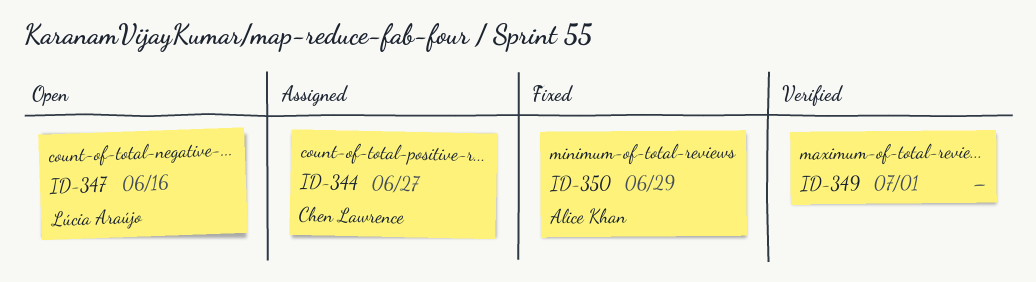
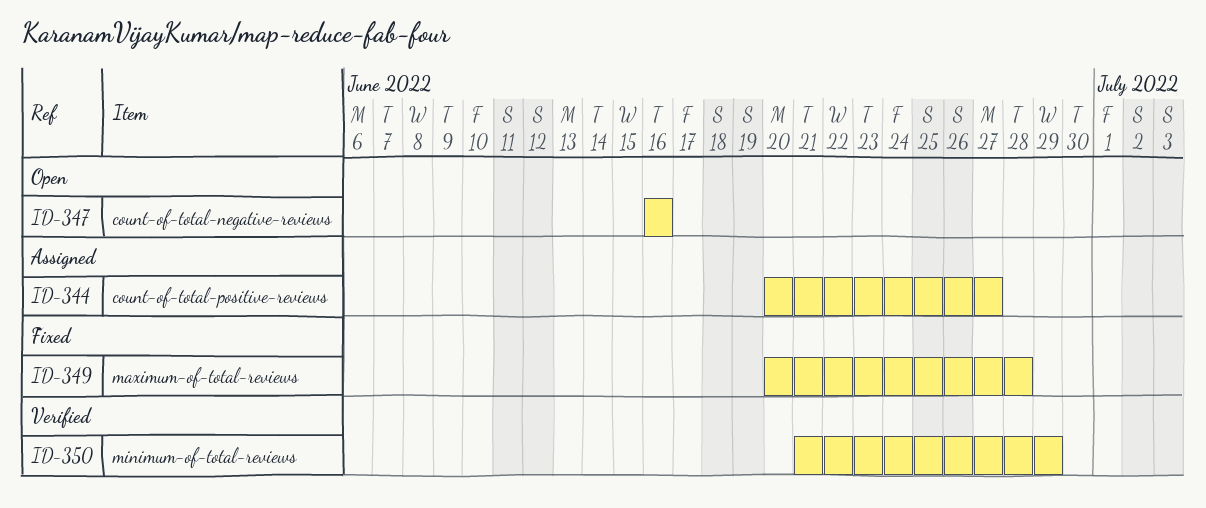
ID-349, status: Verified -> Fixed
ID-349, due: Jul 1 -> Jun 28
ID-350, status: Fixed -> Verified

